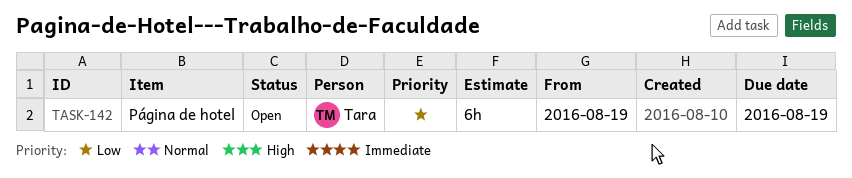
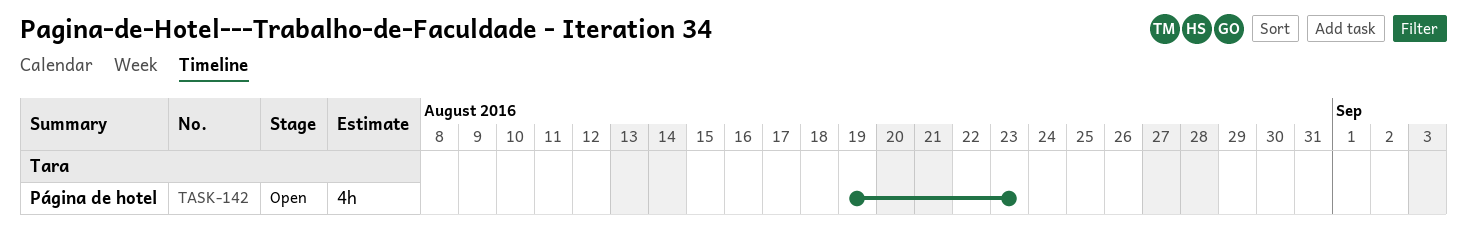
TASK-142, estimate: 6h -> 4h
TASK-142, due: Aug 19 -> Aug 23

